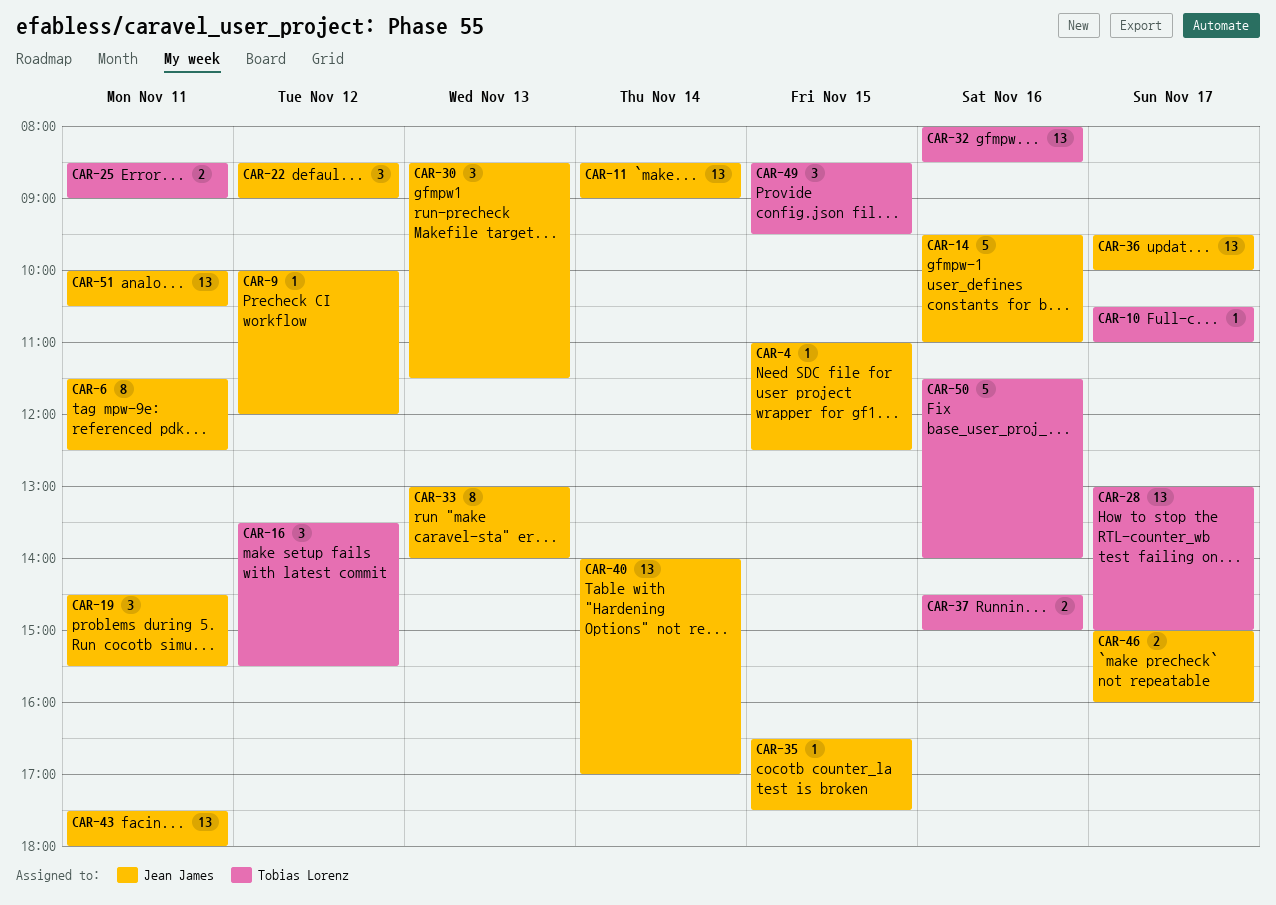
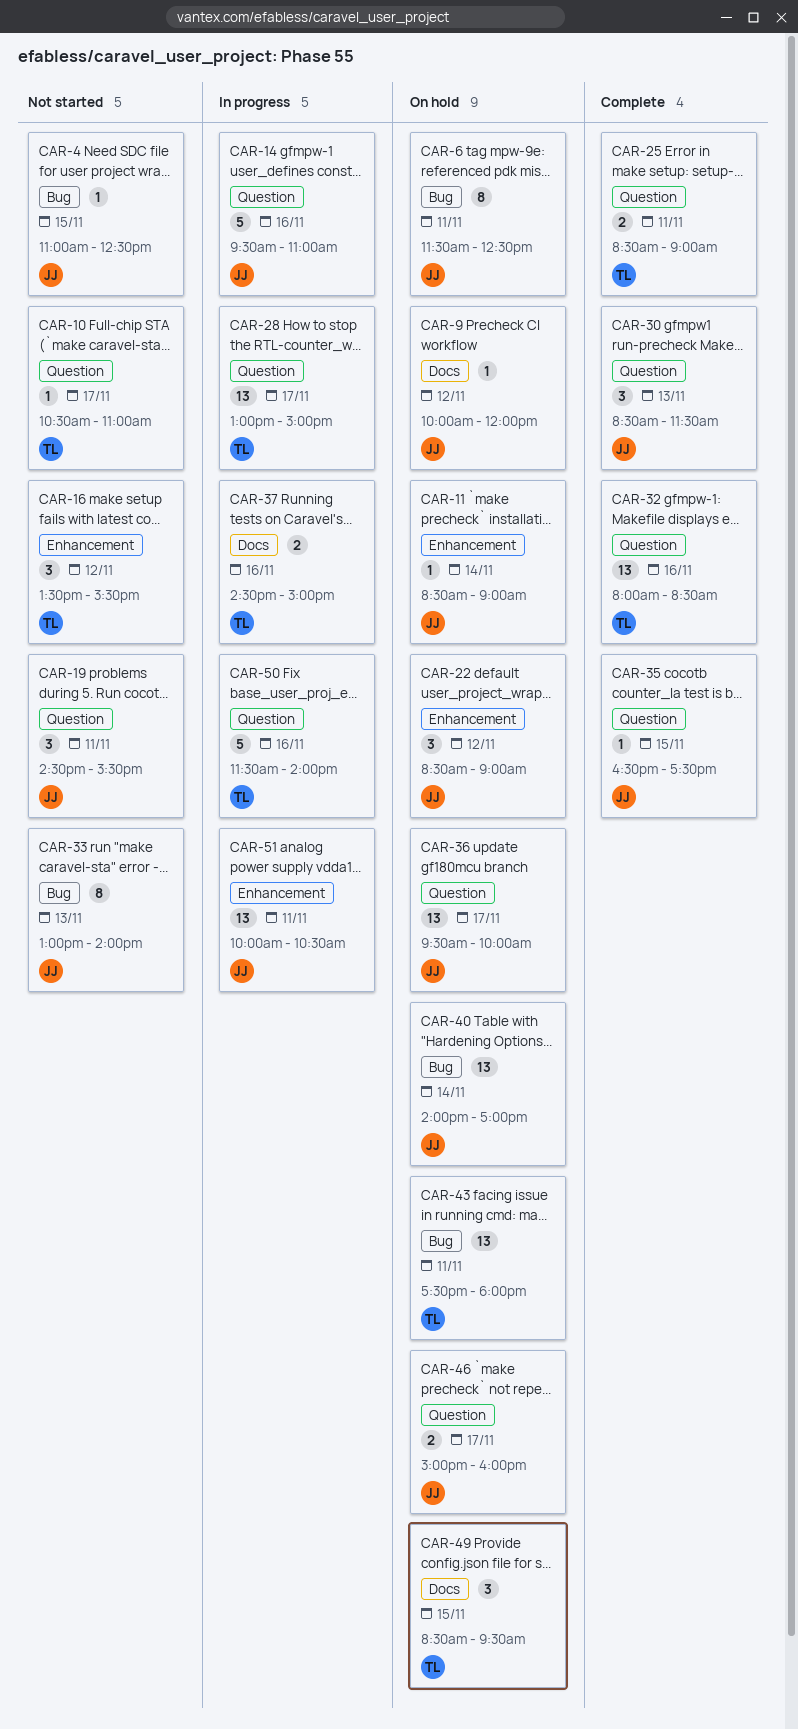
CAR-11, estimate: 13 -> 1
CAR-43, owner: Jean James -> Tobias Lorenz

